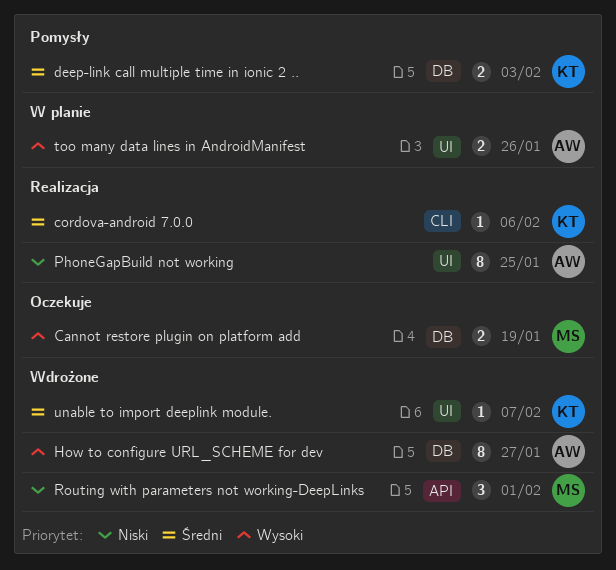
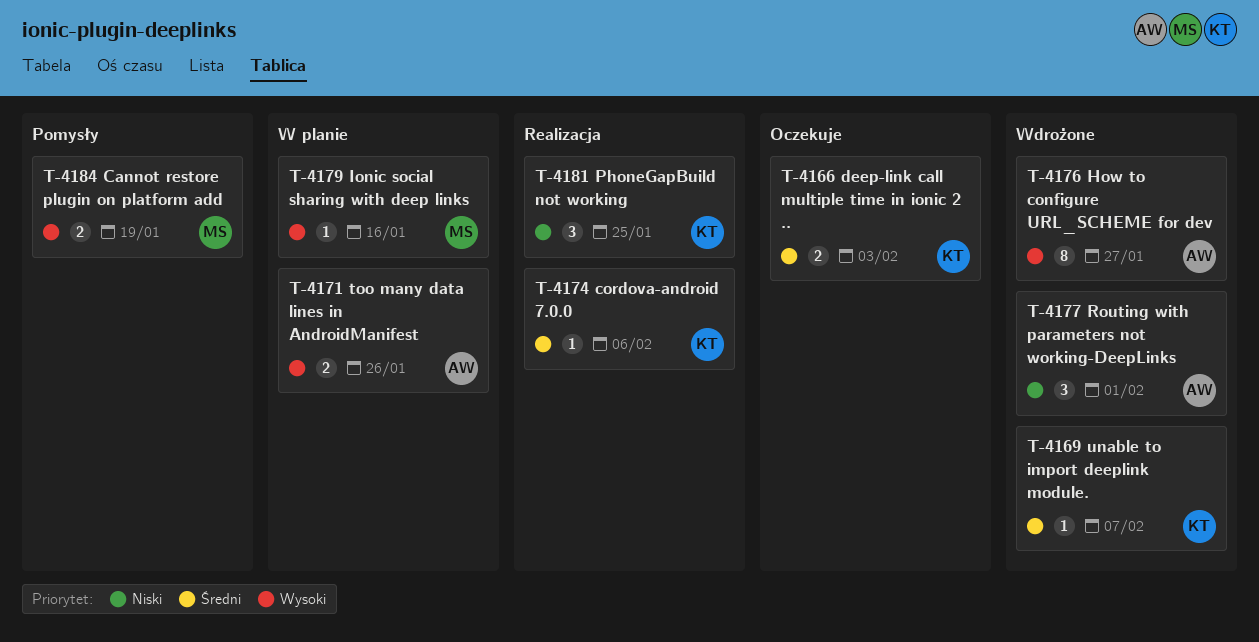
Cannot restore plugin on platform add, status: Oczekuje -> Pomysły
deep-link call multiple time in ionic 2 .., status: Pomysły -> Oczekuje
Ionic social sharing with deep links: none -> present
PhoneGapBuild not working, owner: AW -> KT
PhoneGapBuild not working, estimate: 8 -> 3
Routing with parameters not working-DeepLinks, owner: MS -> AW

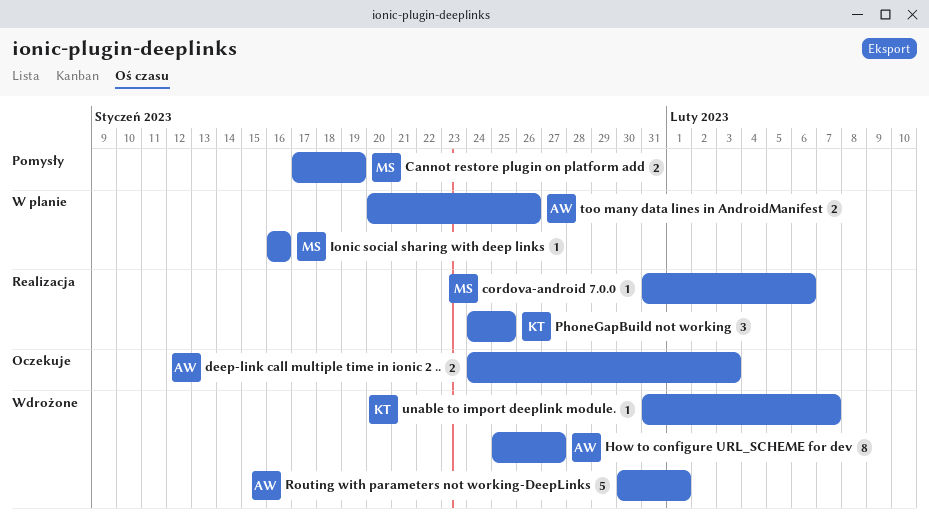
cordova-android 7.0.0, owner: KT -> MS
deep-link call multiple time in ionic 2 .., owner: KT -> AW
Routing with parameters not working-DeepLinks, estimate: 3 -> 5

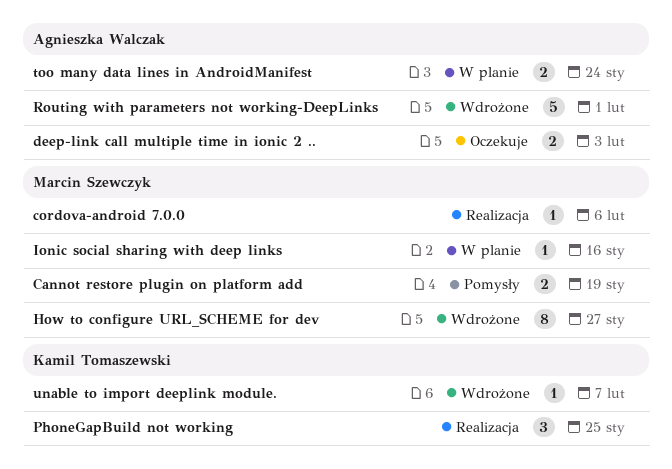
How to configure URL_SCHEME for dev, owner: Agnieszka Walczak -> Marcin Szewczyk
too many data lines in AndroidManifest, due: Jan 26 -> Jan 24

